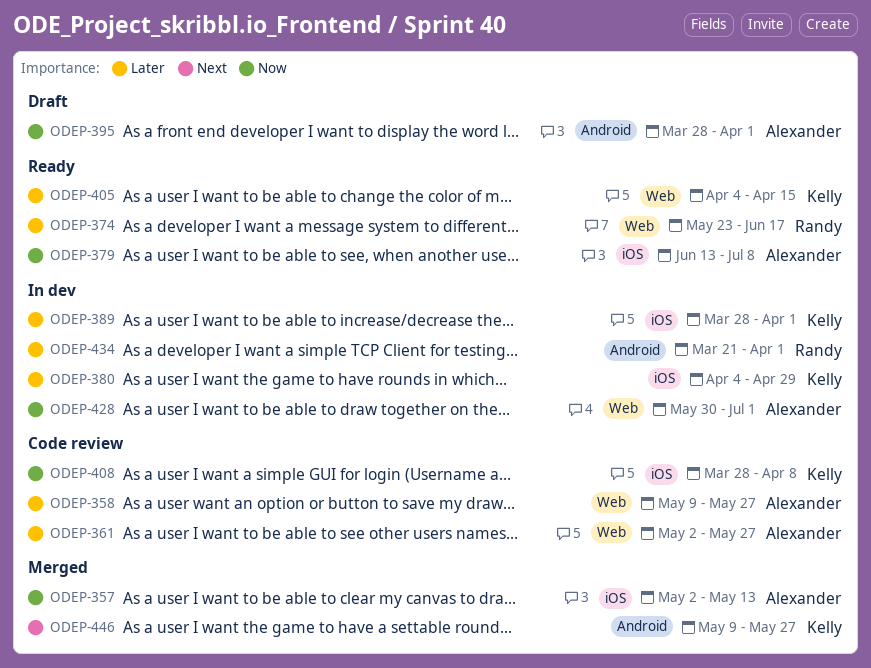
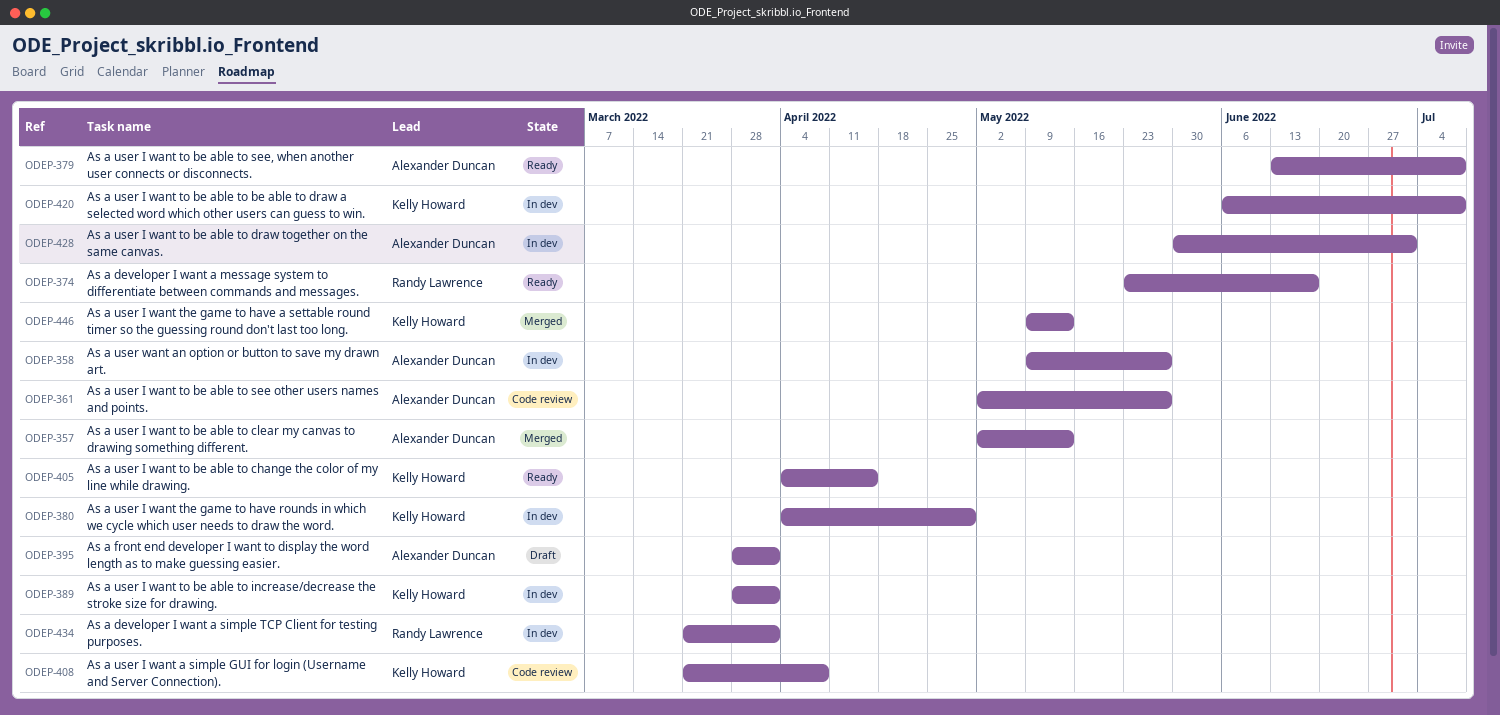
ODEP-358, status: Code review -> In dev
ODEP-408, start: Mar 28 -> Mar 21
ODEP-420: none -> present
ODEP-446, due: May 27 -> May 13

